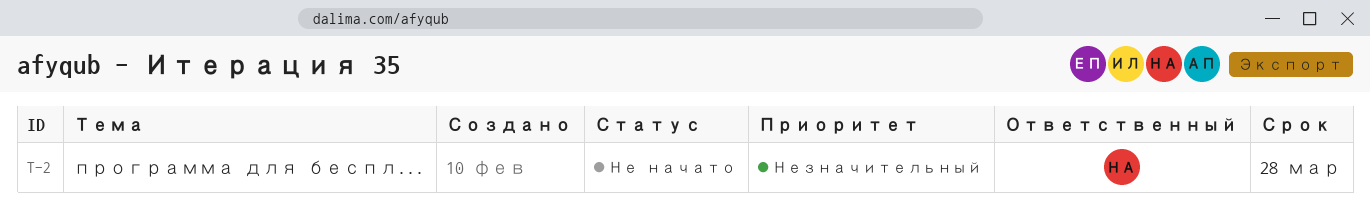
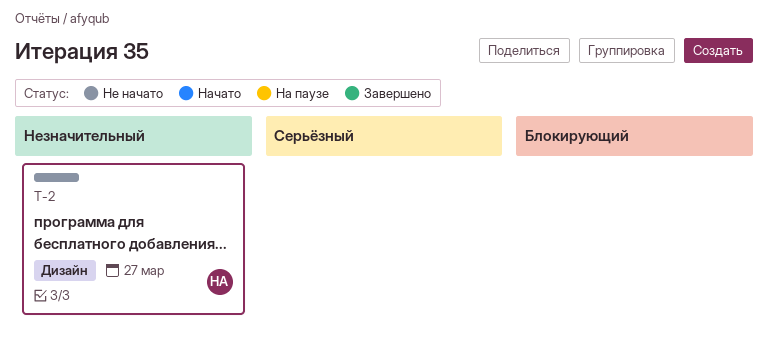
T-2, due: Mar 28 -> Mar 27

